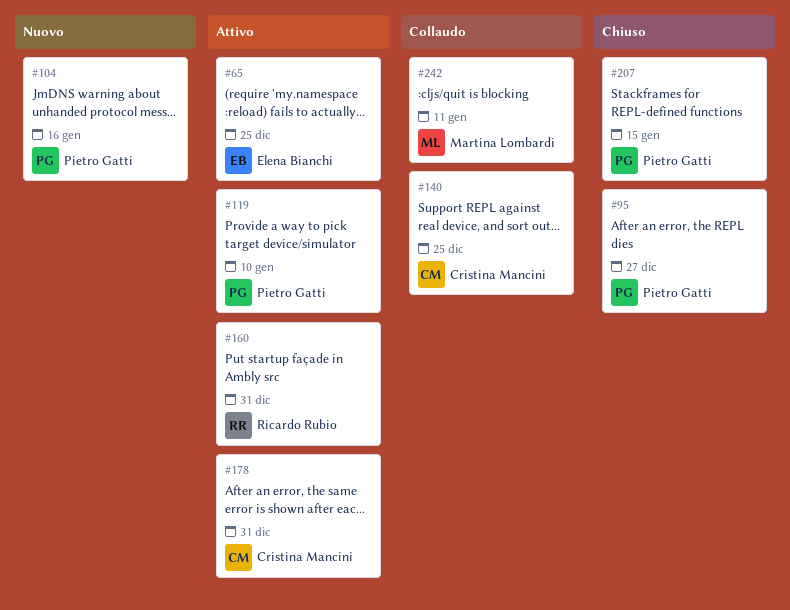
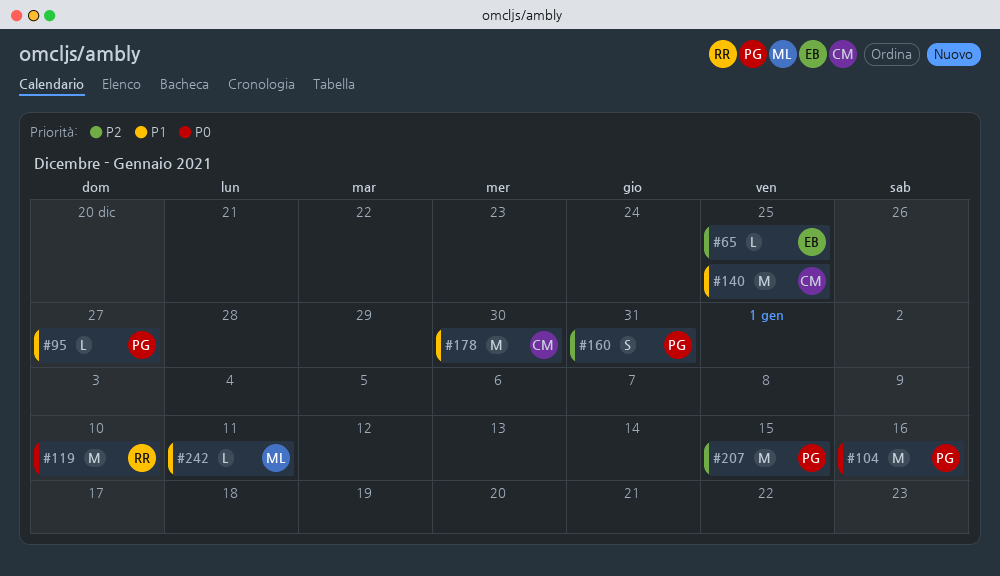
#119, owner: Pietro Gatti -> Ricardo Rubio
#160, owner: Ricardo Rubio -> Pietro Gatti
#178, due: Dec 31 -> Dec 30

